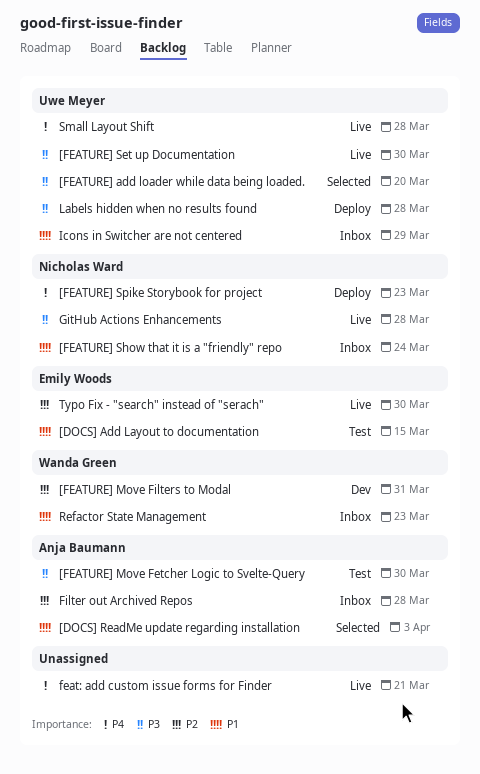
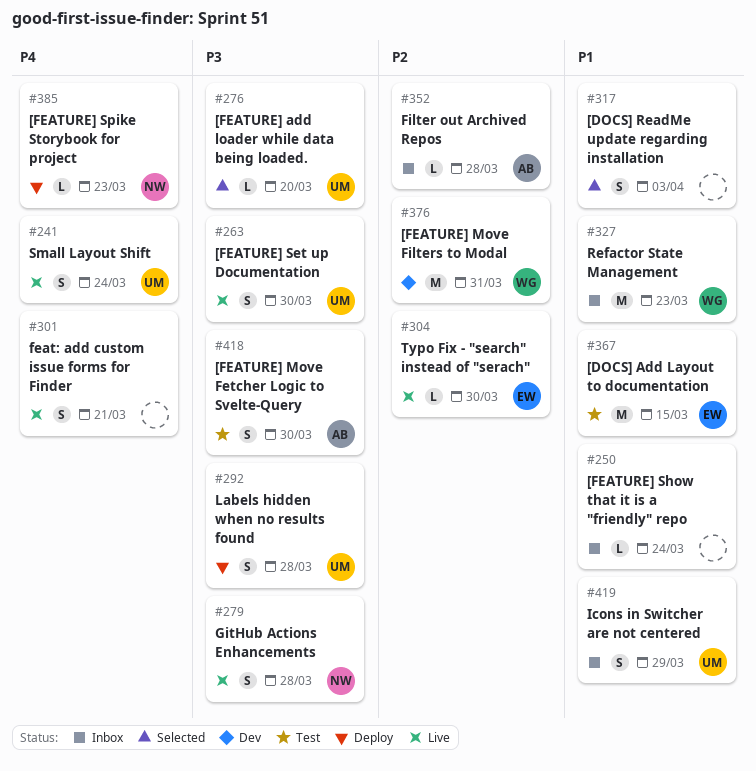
[DOCS] ReadMe update regarding installation, owner: Anja Baumann -> none
[FEATURE] Show that it is a "friendly" repo, owner: Nicholas Ward -> none
Small Layout Shift, due: Mar 28 -> Mar 24

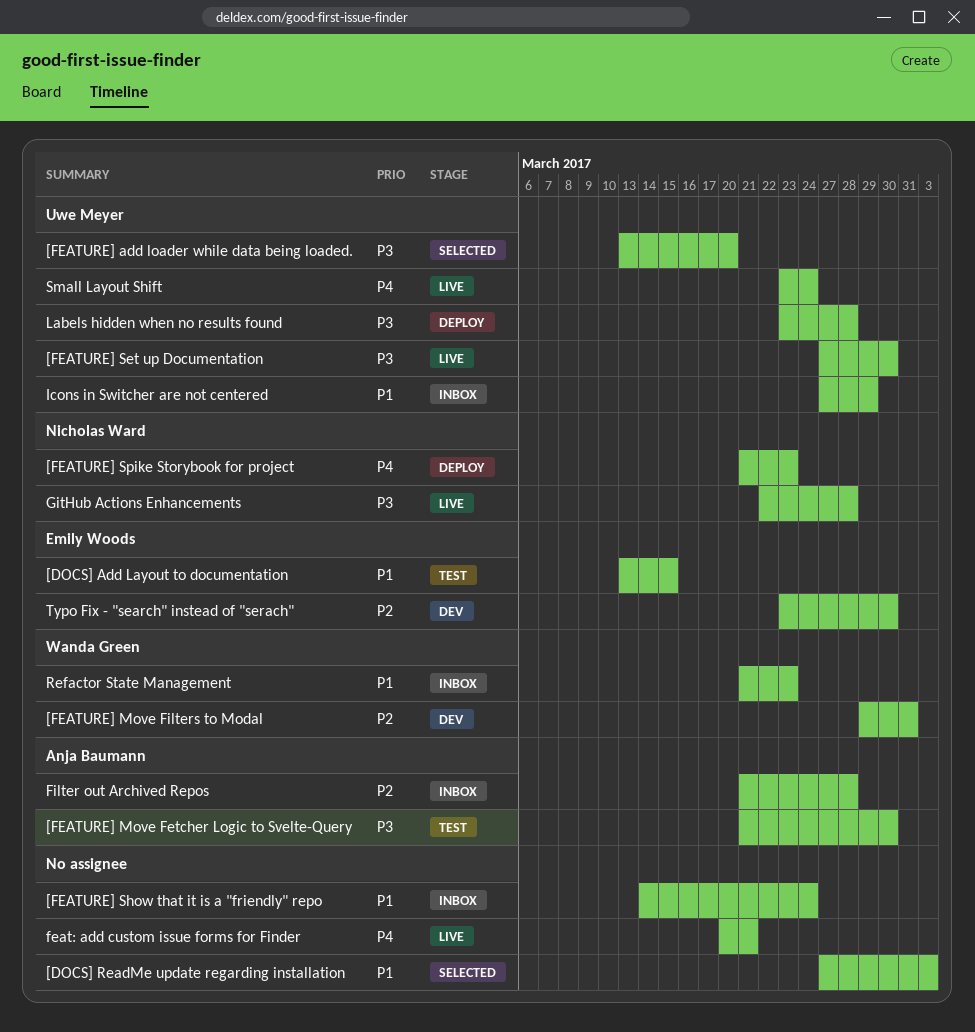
Typo Fix - "search" instead of "serach", status: Live -> Dev

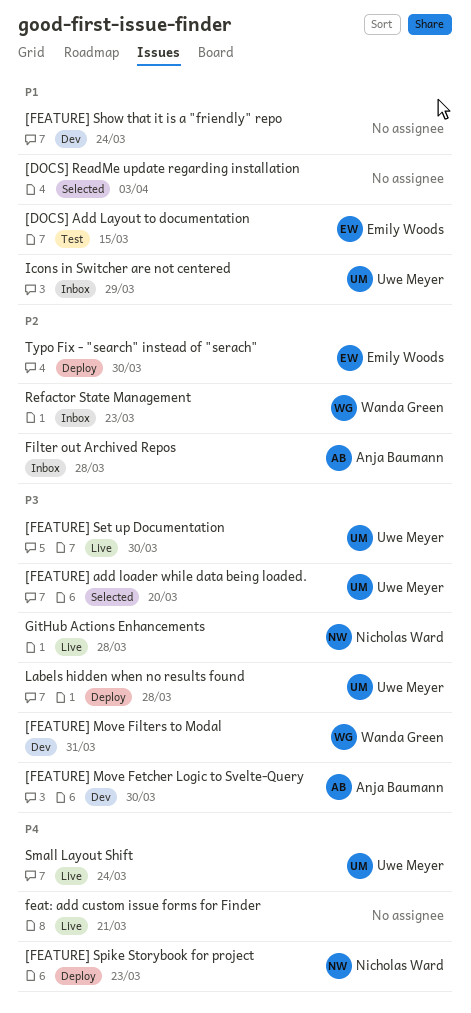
[FEATURE] Move Fetcher Logic to Svelte-Query, status: Test -> Dev
[FEATURE] Move Filters to Modal, priority: P2 -> P3
[FEATURE] Show that it is a "friendly" repo, status: Inbox -> Dev
Refactor State Management, priority: P1 -> P2
Typo Fix - "search" instead of "serach", status: Dev -> Deploy

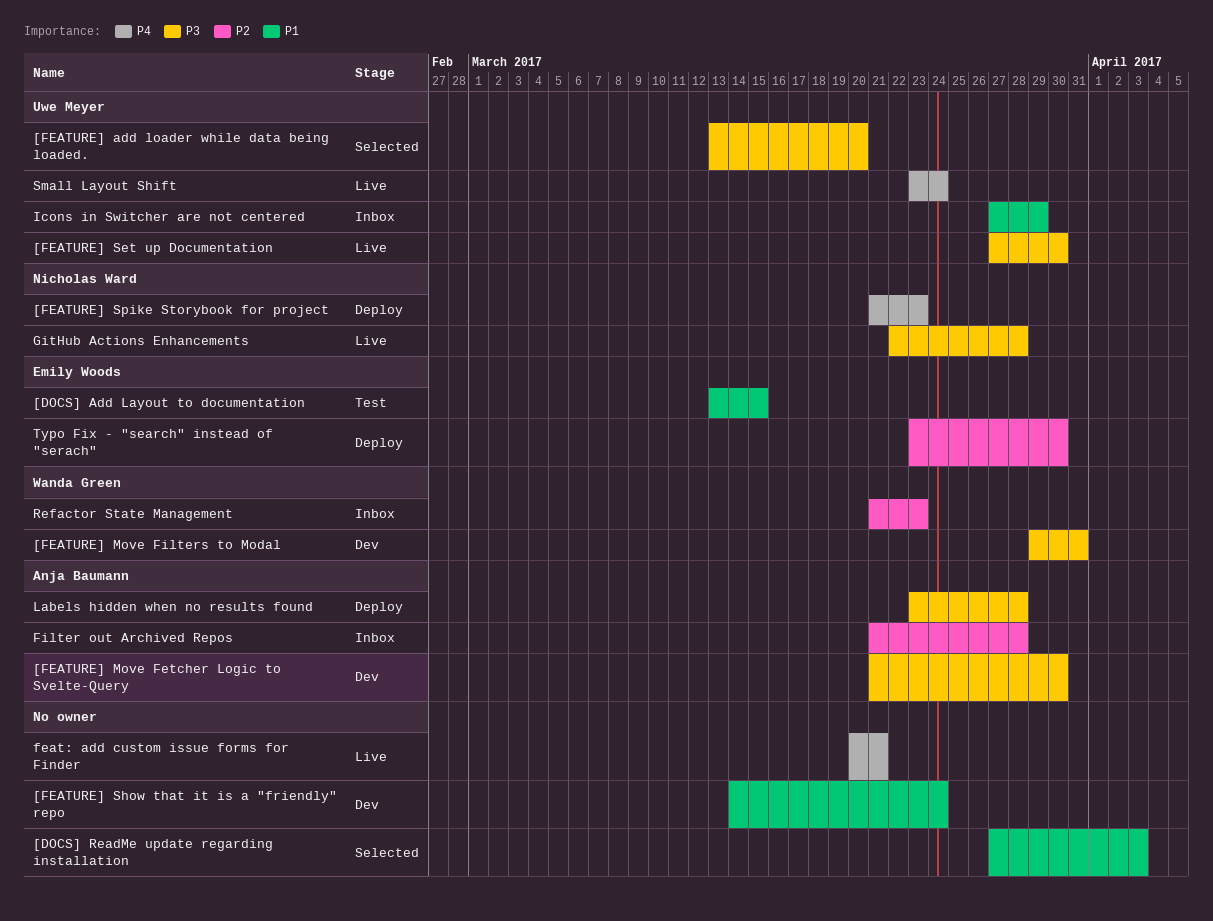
Labels hidden when no results found, owner: Uwe Meyer -> Anja Baumann

